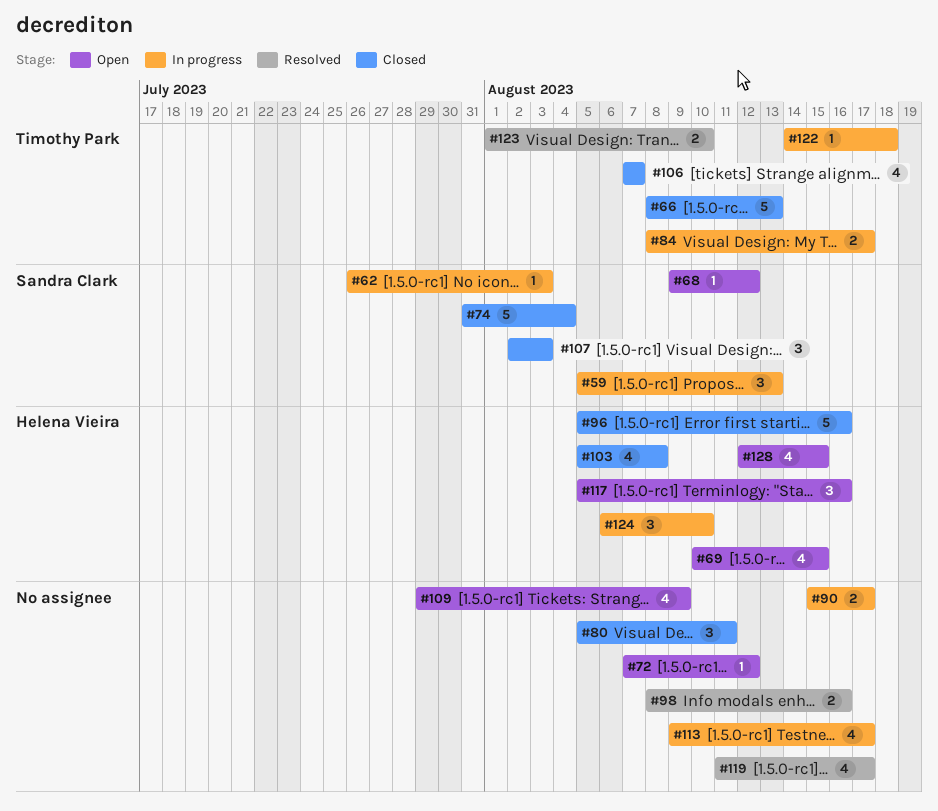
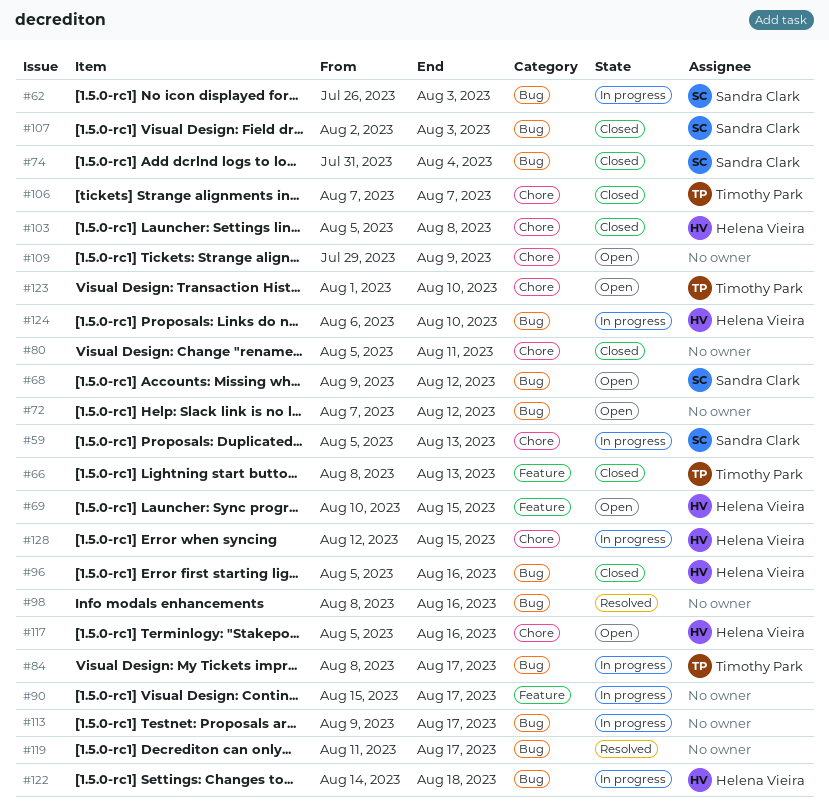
#122, owner: Timothy Park -> Helena Vieira
#123, status: Resolved -> Open
#128, status: Open -> In progress

